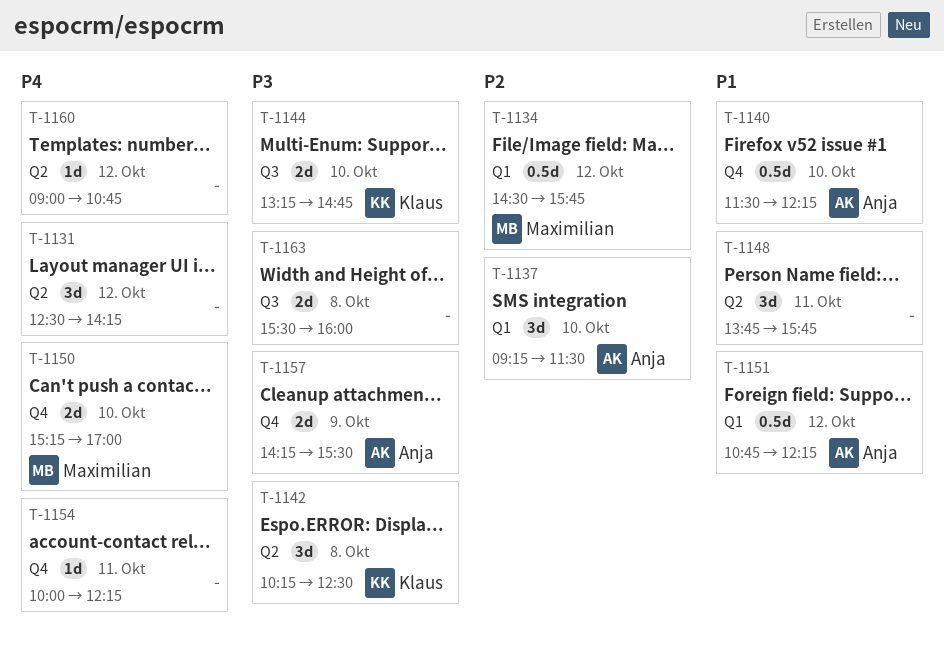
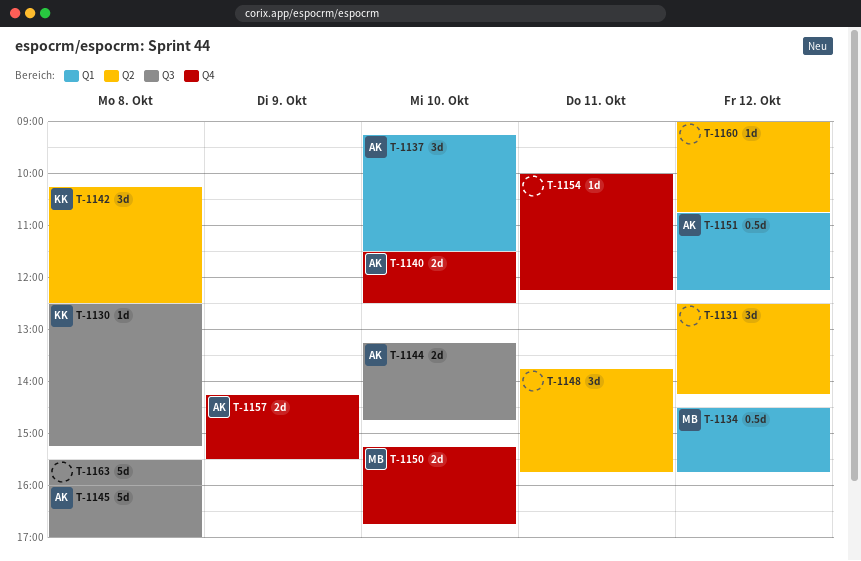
T-1130: none -> present
T-1140, estimate: 0.5d -> 2d
T-1140, ends: 12:15 -> 12:30
T-1144, owner: Klaus -> Anja
T-1145: none -> present
T-1150, ends: 17:00 -> 16:45
T-1163, estimate: 2d -> 5d

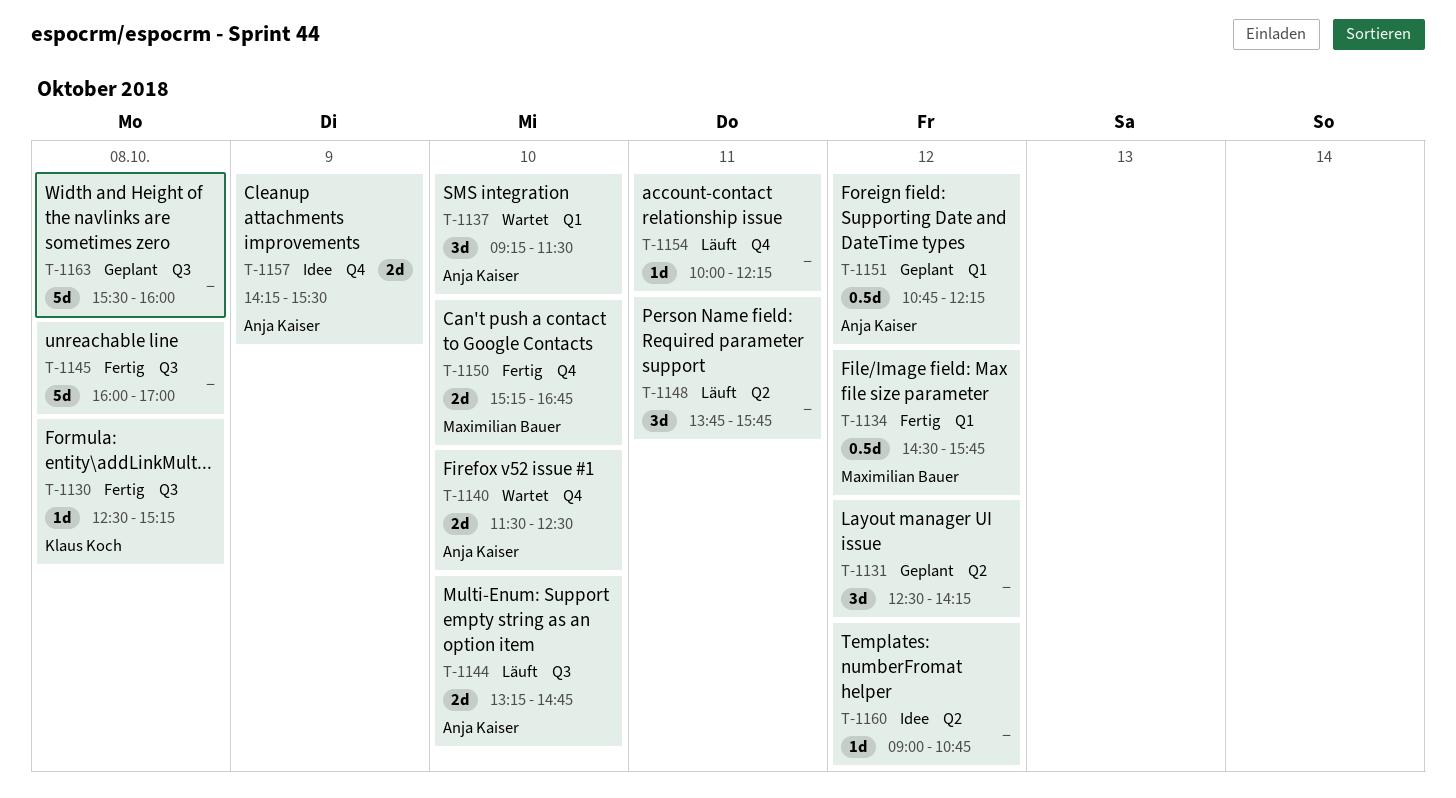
T-1142: present -> none
T-1145, owner: Anja Kaiser -> none

